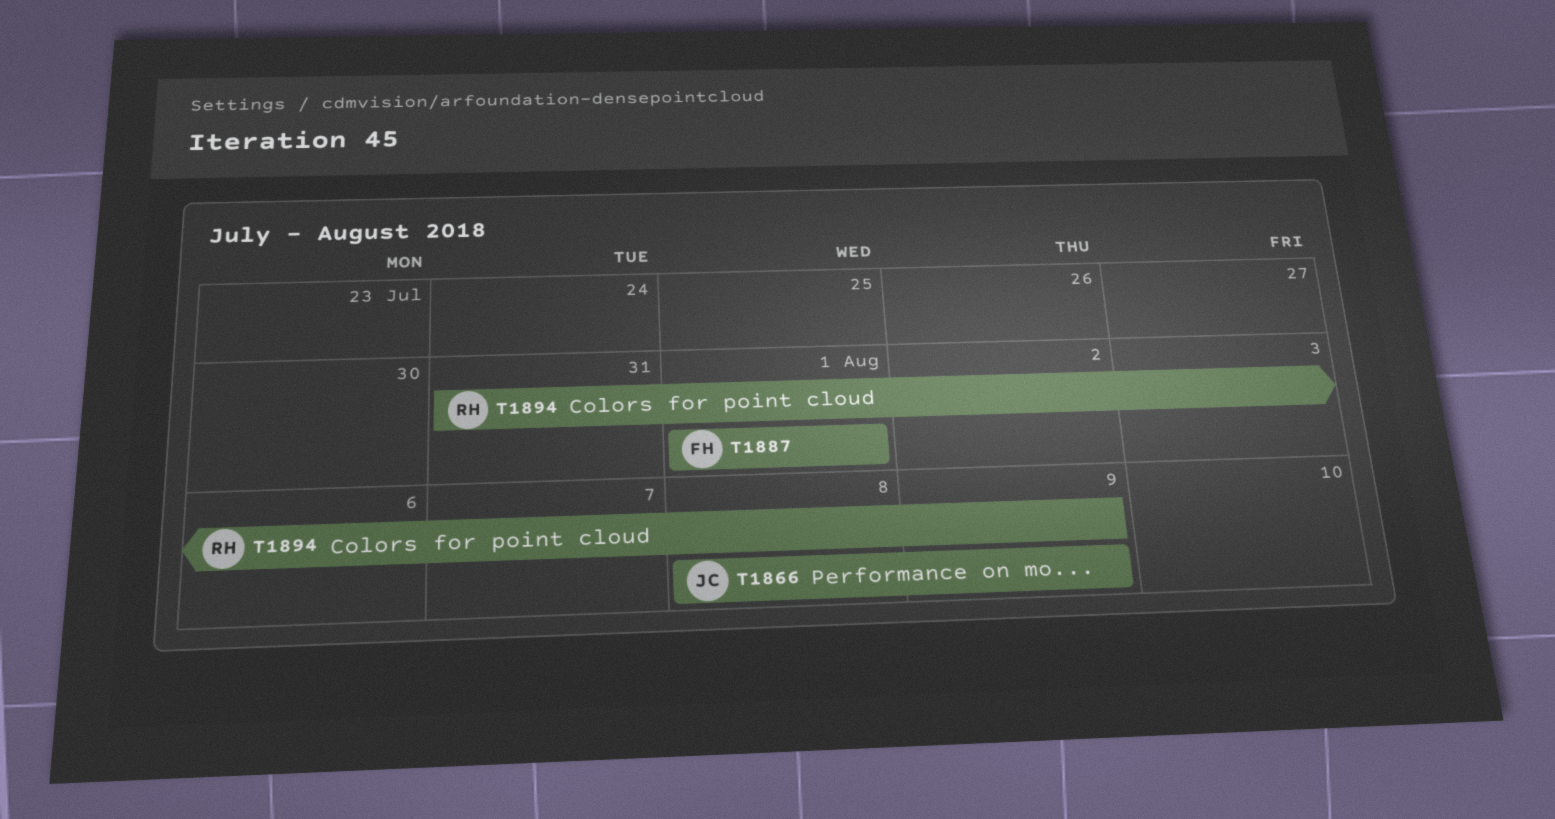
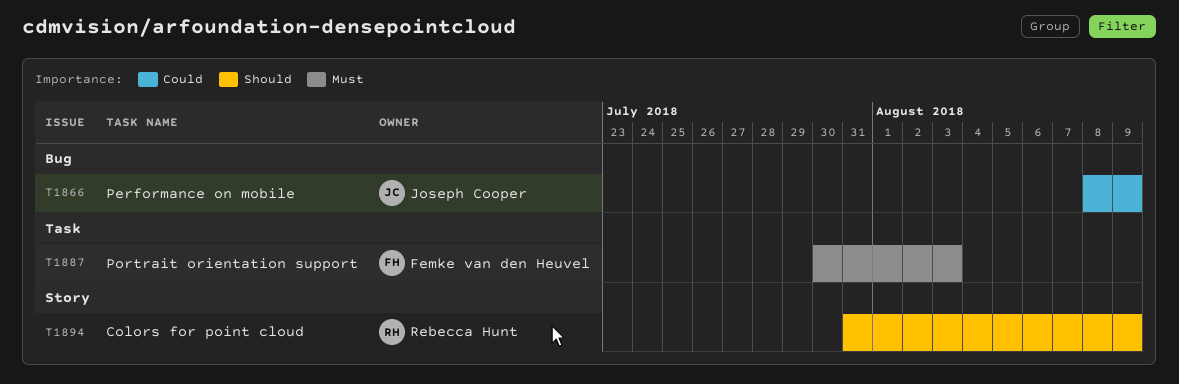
T1887, start: Aug 1 -> Jul 30
T1887, due: Aug 1 -> Aug 3

